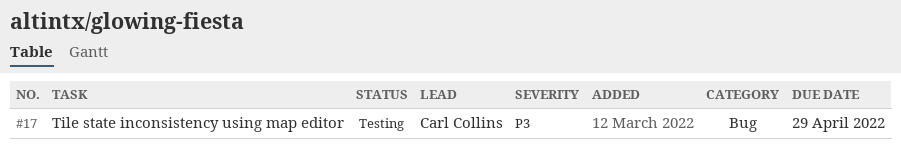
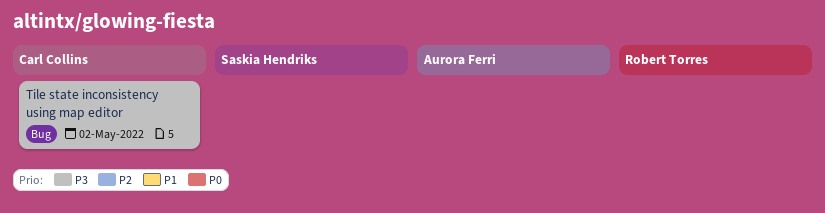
Tile state inconsistency using map editor, due: Apr 29 -> May 2

